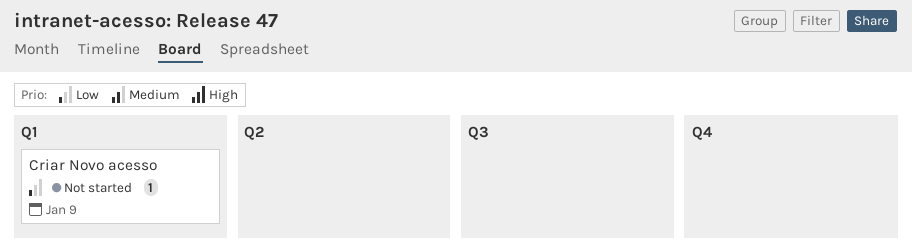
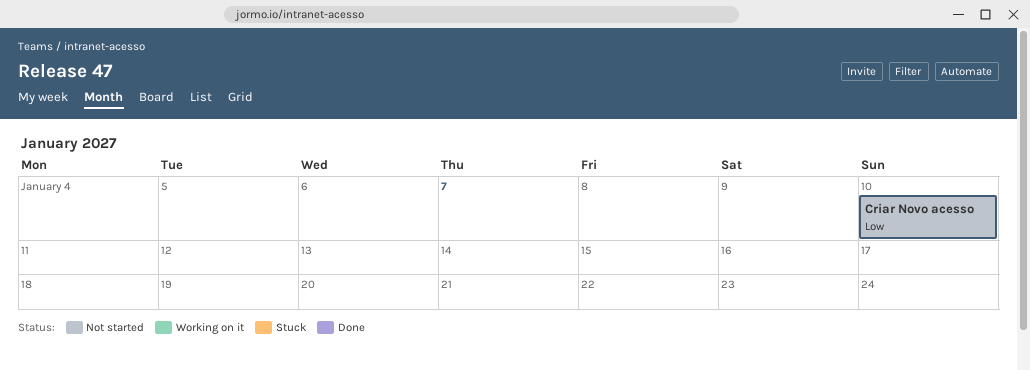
Criar Novo acesso, due: Jan 9 -> Jan 10

